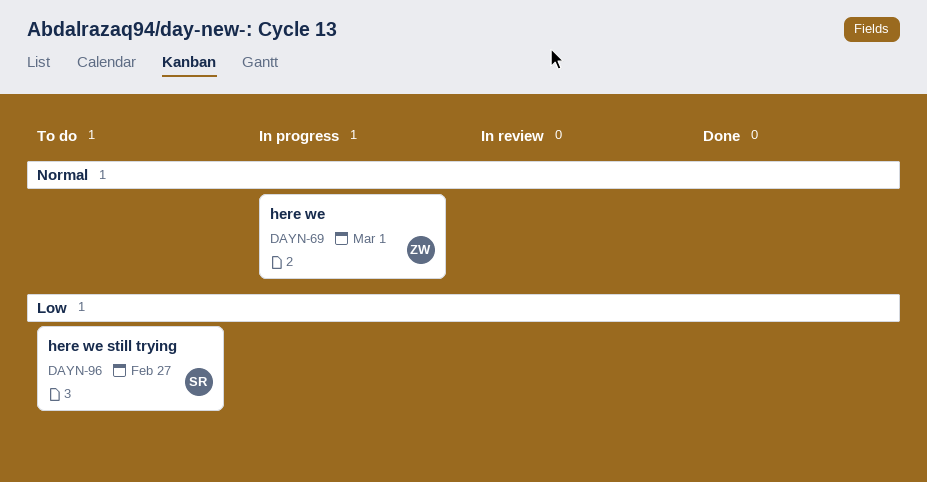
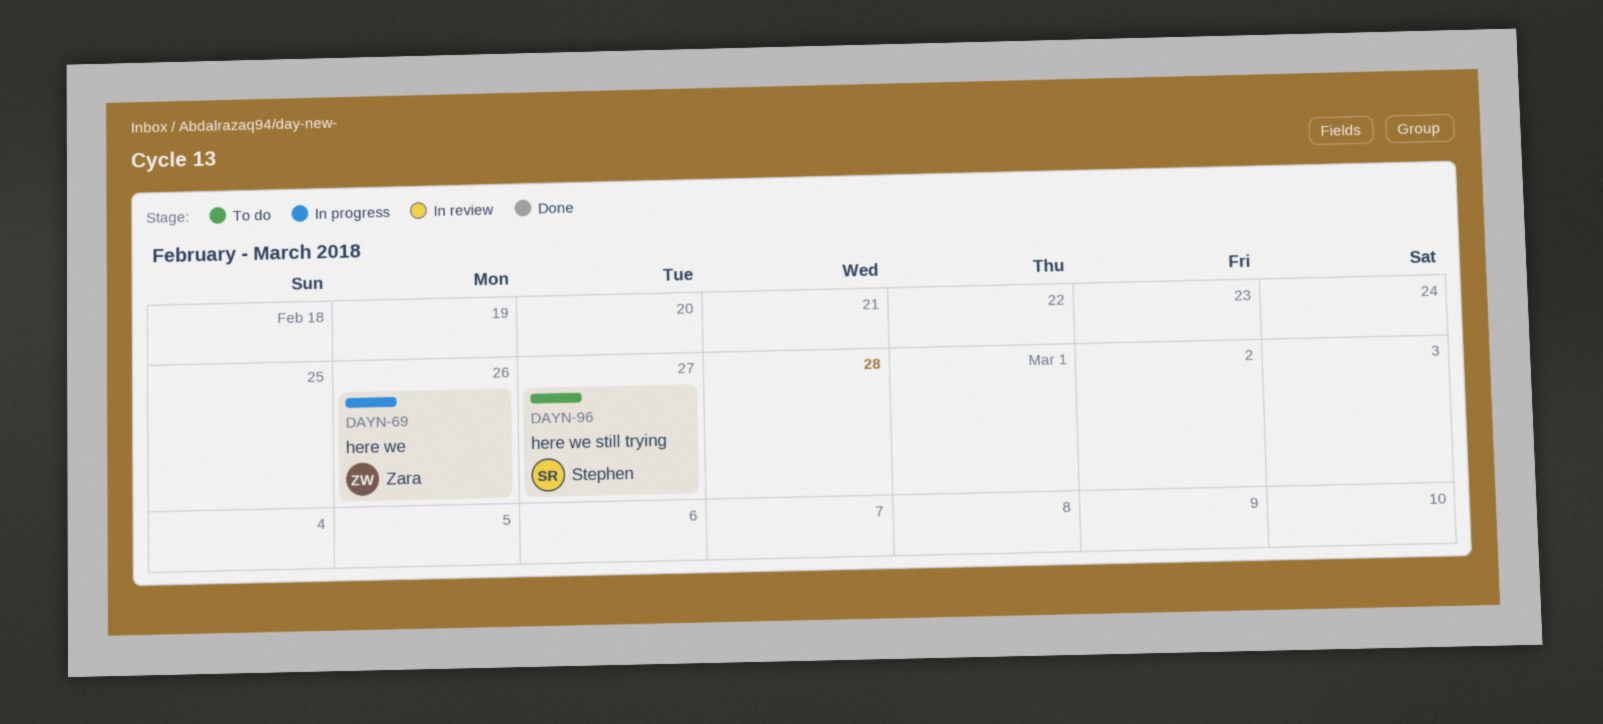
DAYN-69, due: Mar 1 -> Feb 26

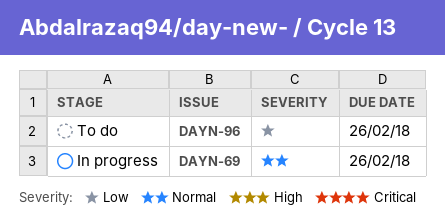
DAYN-96, due: Feb 27 -> Feb 26

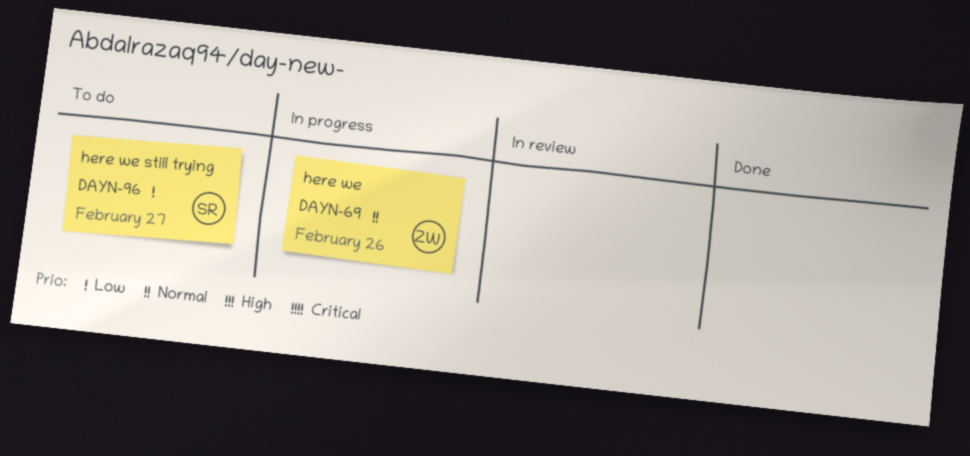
DAYN-96, due: Feb 26 -> Feb 27

